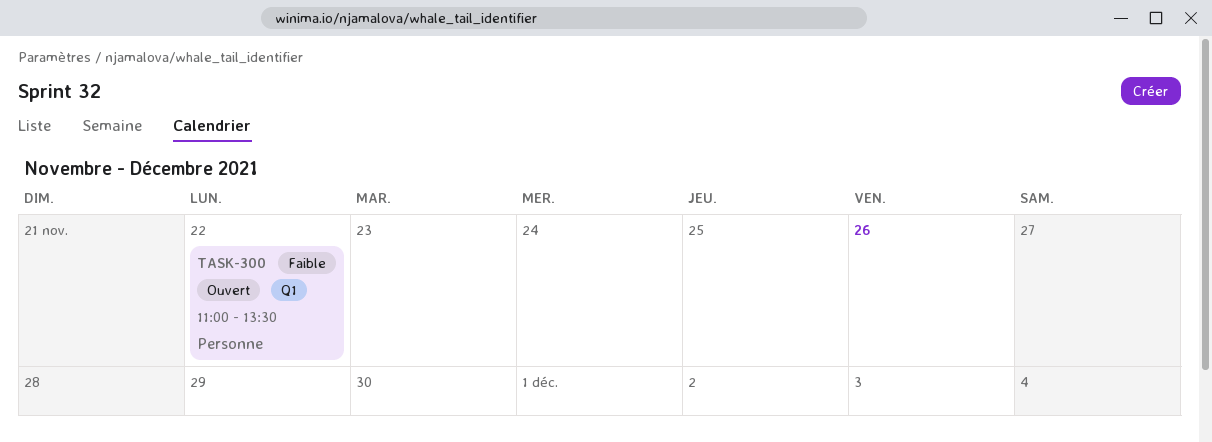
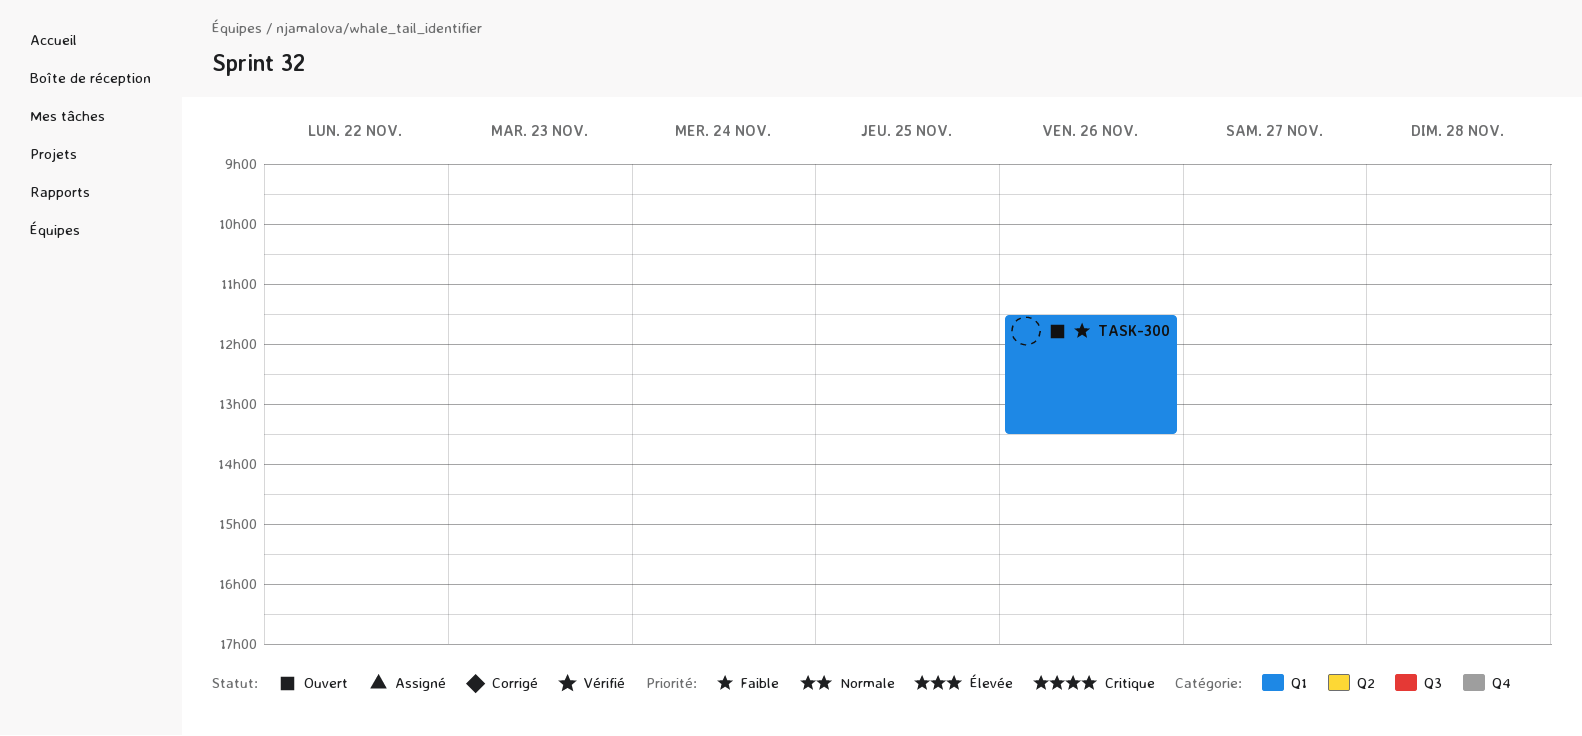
TASK-300, day: Nov 22 -> Nov 26
TASK-300, begins: 11:00 -> 11:30

